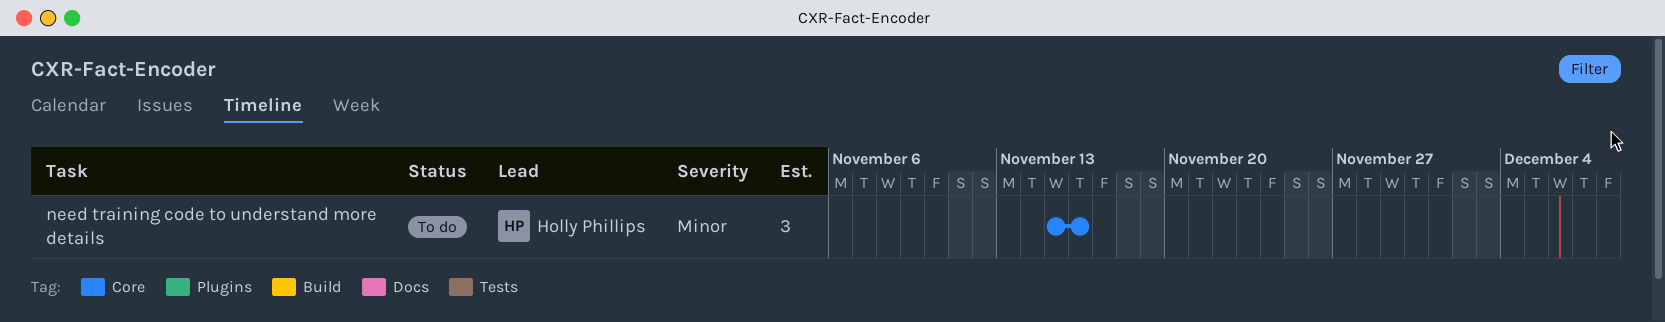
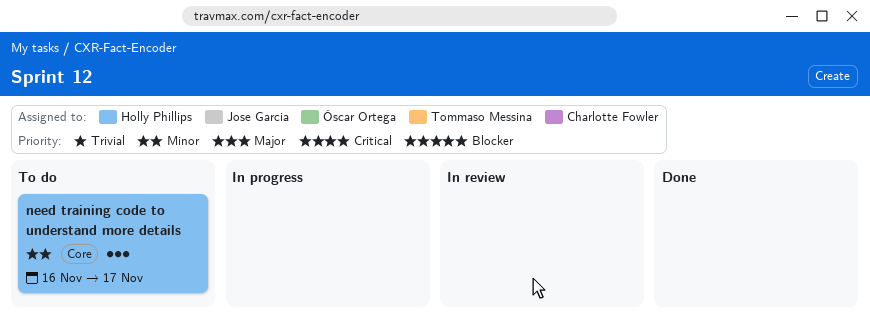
need training code to understand more details, start: Nov 15 -> Nov 16
need training code to understand more details, due: Nov 16 -> Nov 17

